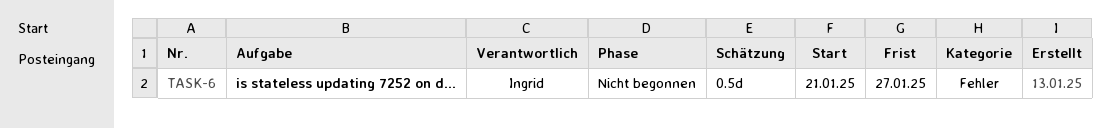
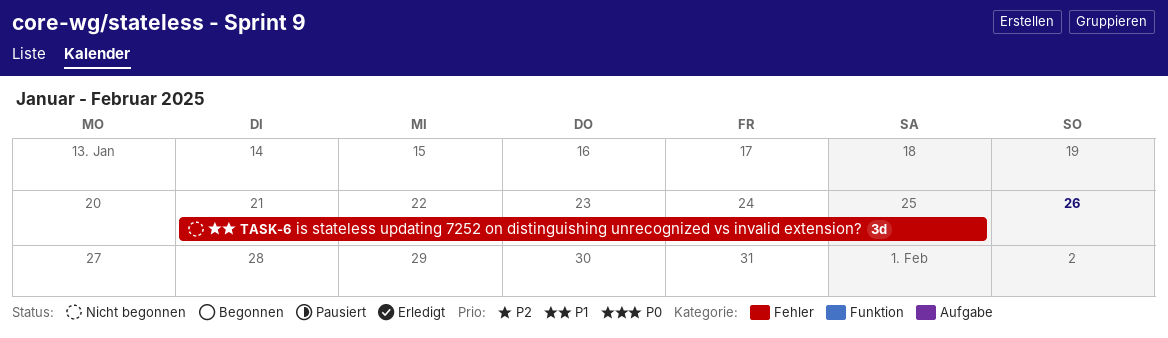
TASK-6, estimate: 0.5d -> 3d
TASK-6, due: Jan 27 -> Jan 25

